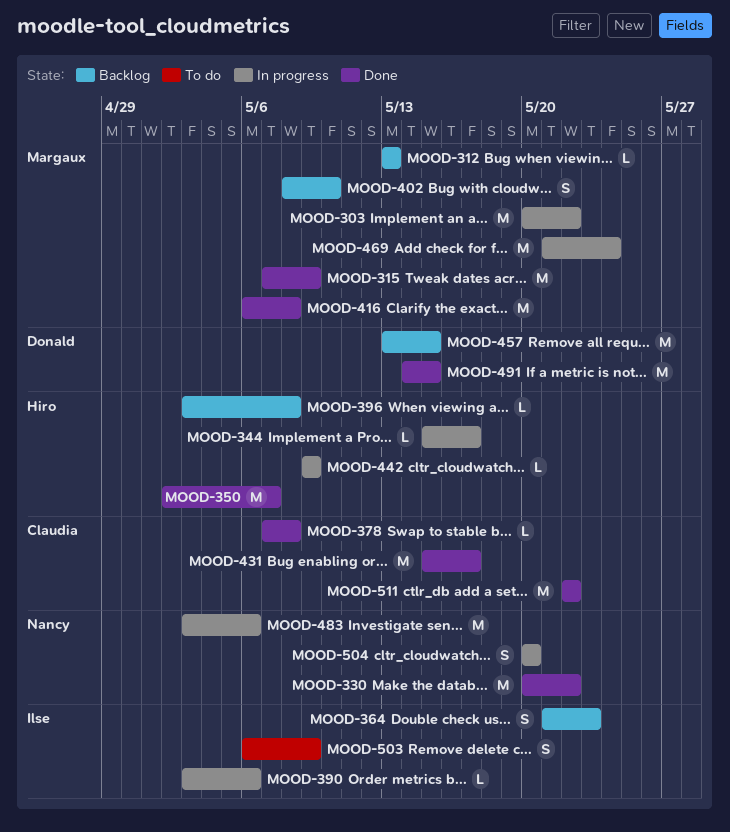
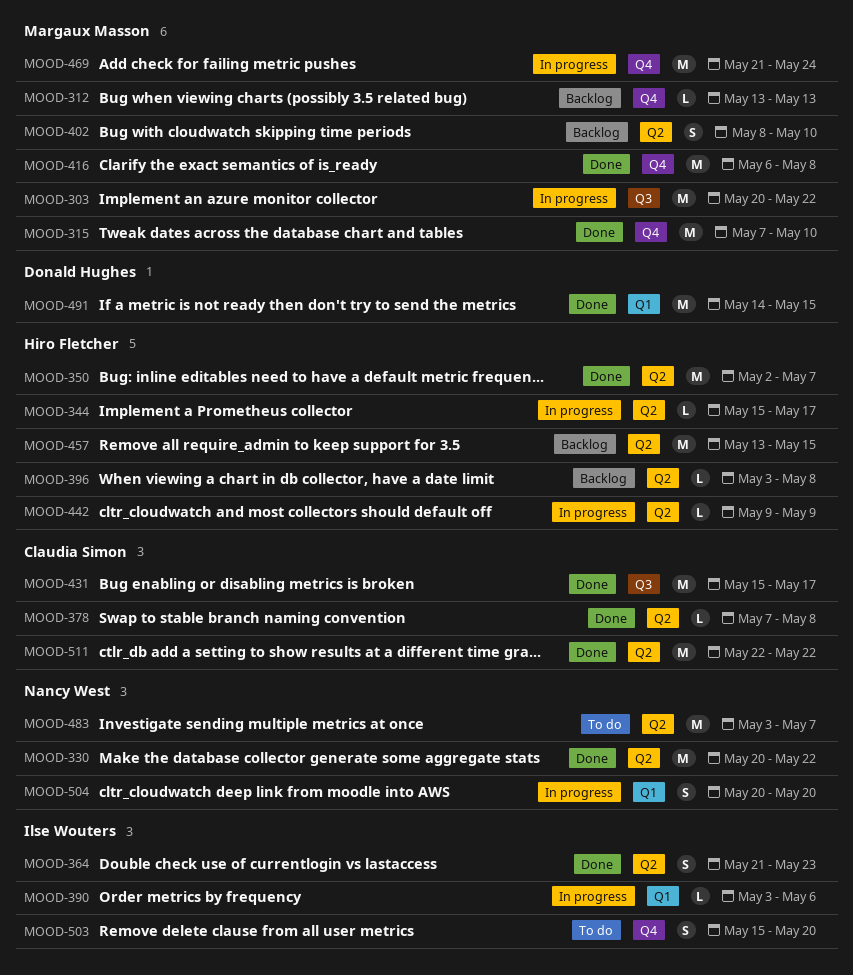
MOOD-315, due: May 9 -> May 10
MOOD-364, status: Backlog -> Done
MOOD-457, owner: Donald Hughes -> Hiro Fletcher
MOOD-483, status: In progress -> To do
MOOD-483, due: May 6 -> May 7
MOOD-503, start: May 6 -> May 15
MOOD-503, due: May 9 -> May 20

